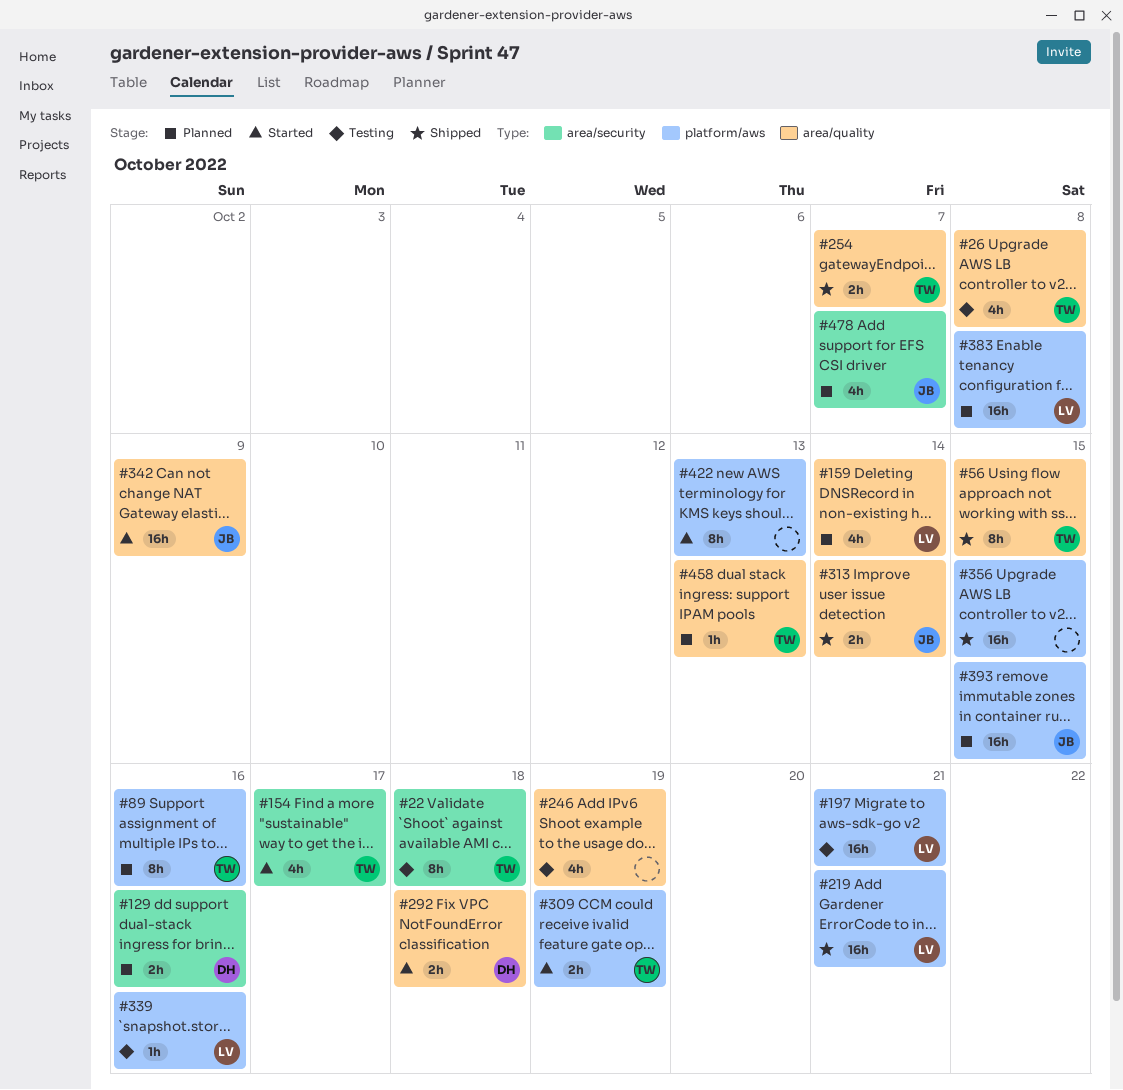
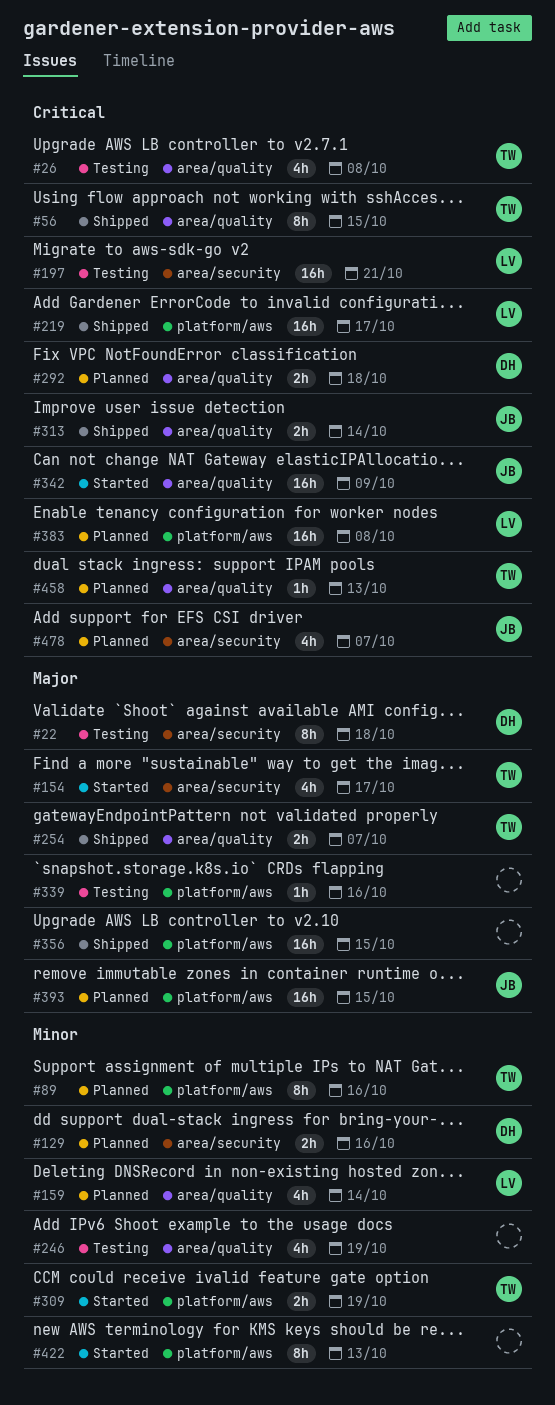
#22, owner: TW -> DH
#197, label: platform/aws -> area/security
#219, due: Oct 21 -> Oct 17
#292, status: Started -> Planned
#339, owner: LV -> none

